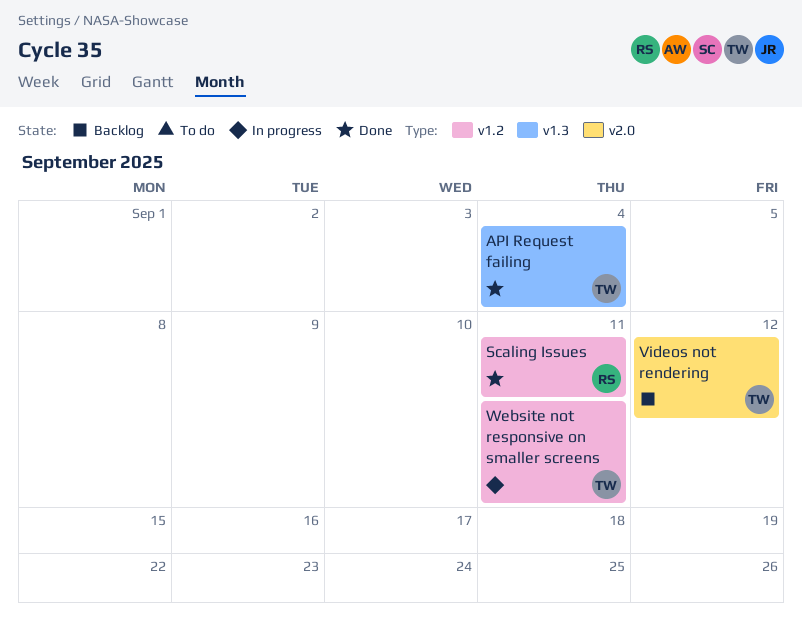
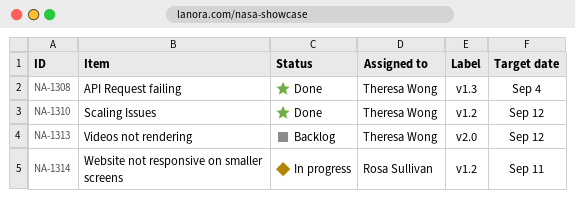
Scaling Issues, owner: Rosa Sullivan -> Theresa Wong
Scaling Issues, due: Sep 11 -> Sep 12
Website not responsive on smaller screens, owner: Theresa Wong -> Rosa Sullivan

